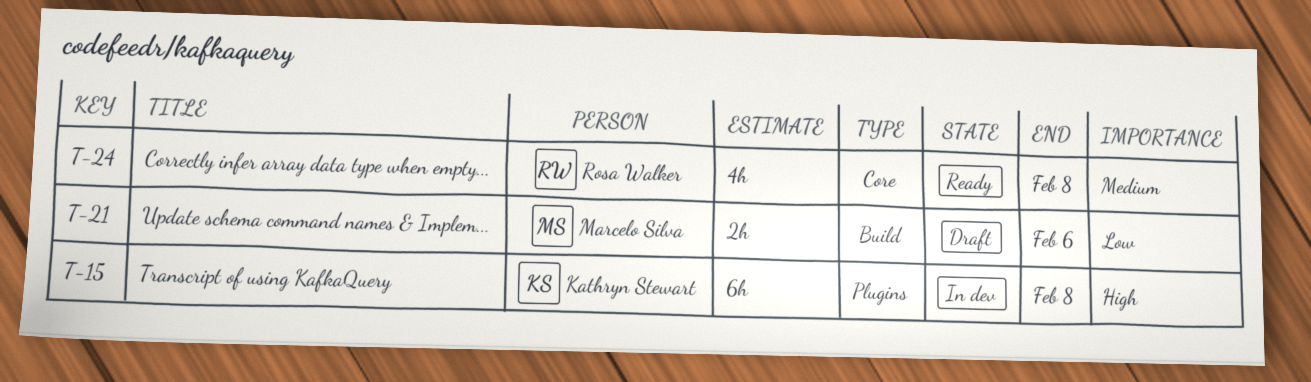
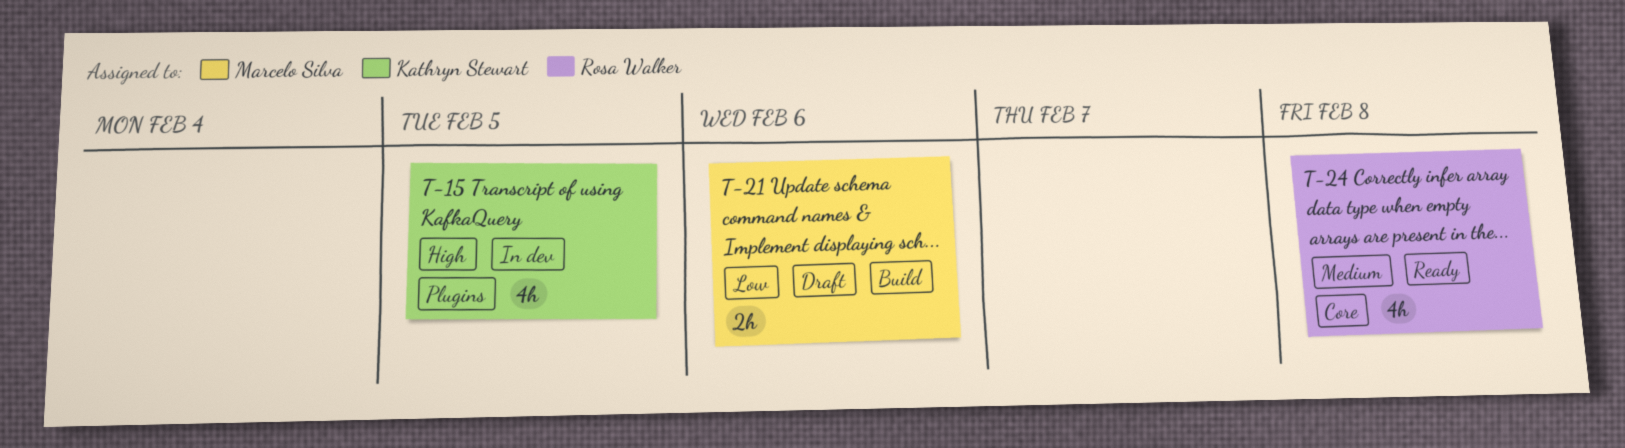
T-15, estimate: 6h -> 4h
T-15, due: Feb 8 -> Feb 5

